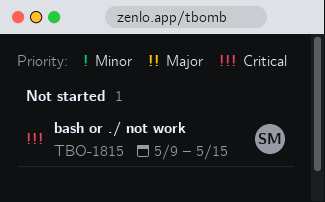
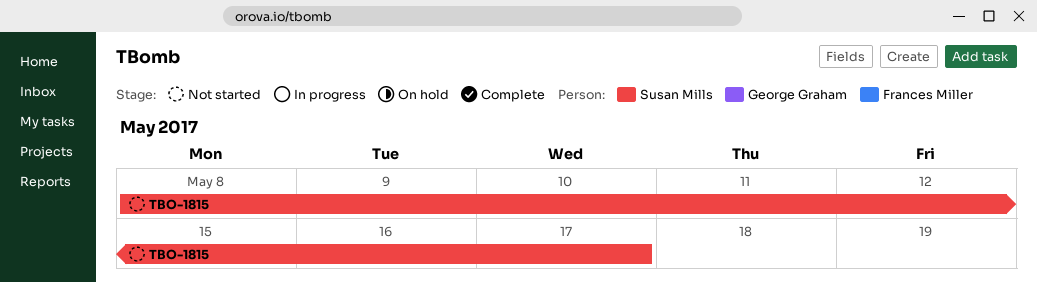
TBO-1815, start: May 9 -> May 8
TBO-1815, due: May 15 -> May 17

